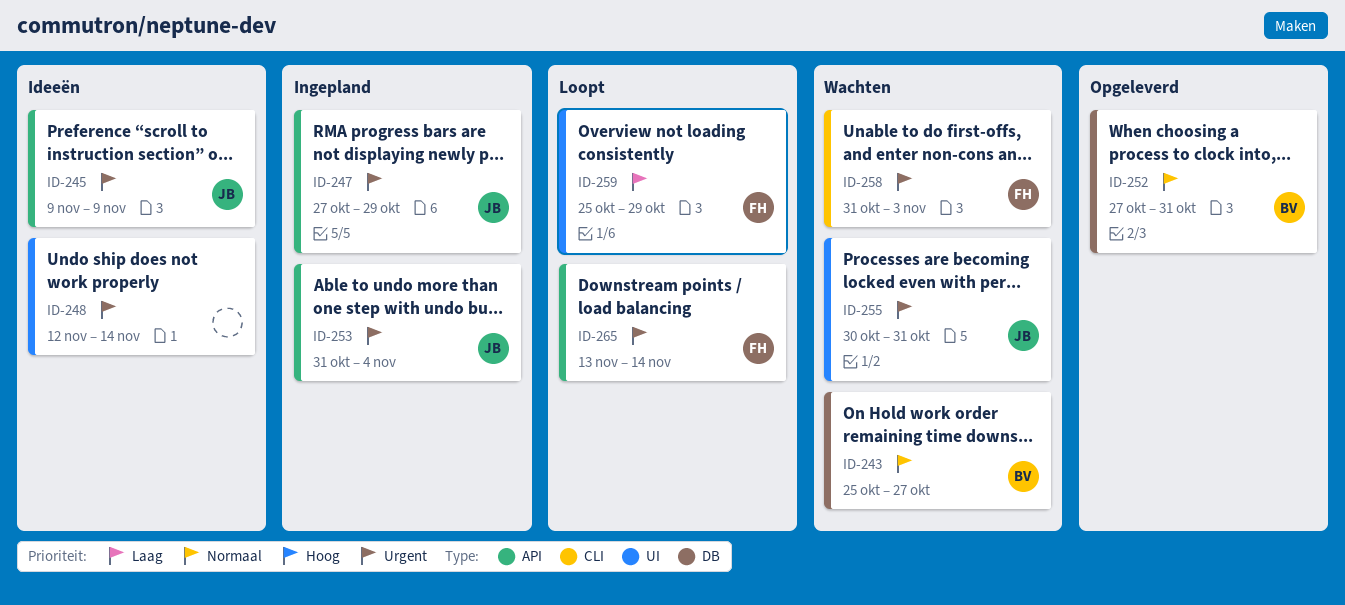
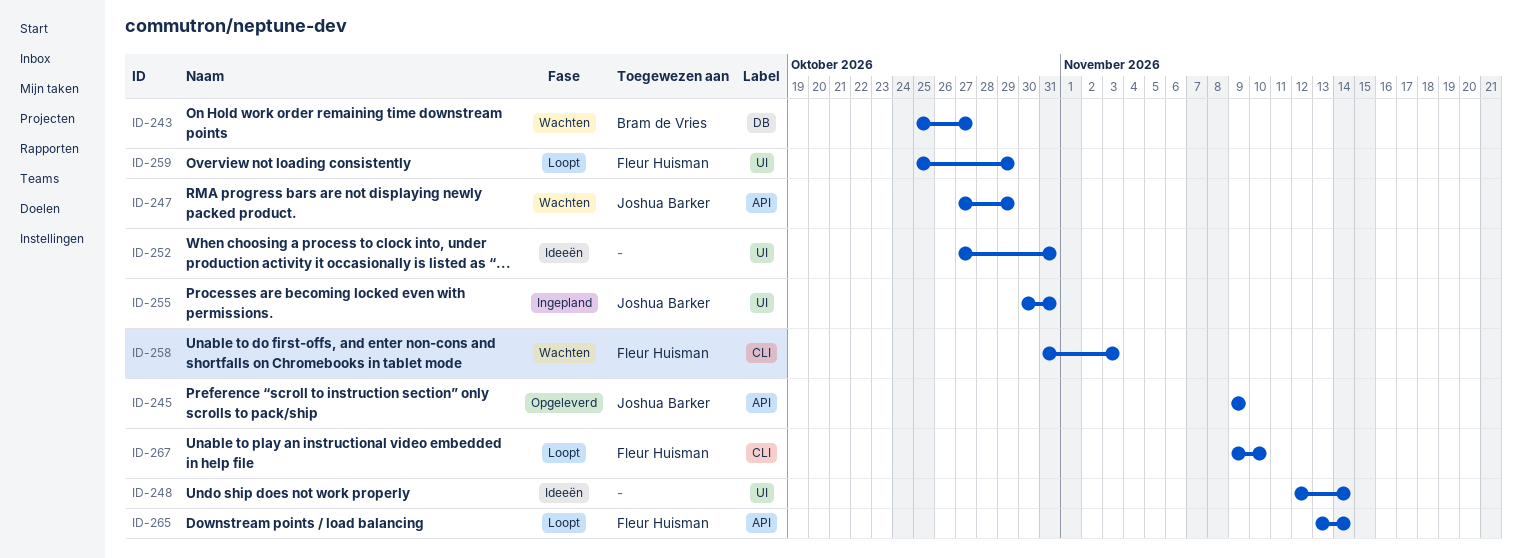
ID-245, status: Ideeën -> Opgeleverd
ID-247, status: Ingepland -> Wachten
ID-252, status: Opgeleverd -> Ideeën
ID-252, owner: Bram de Vries -> none
ID-252, label: DB -> UI
ID-253: present -> none
ID-255, status: Wachten -> Ingepland
ID-267: none -> present

